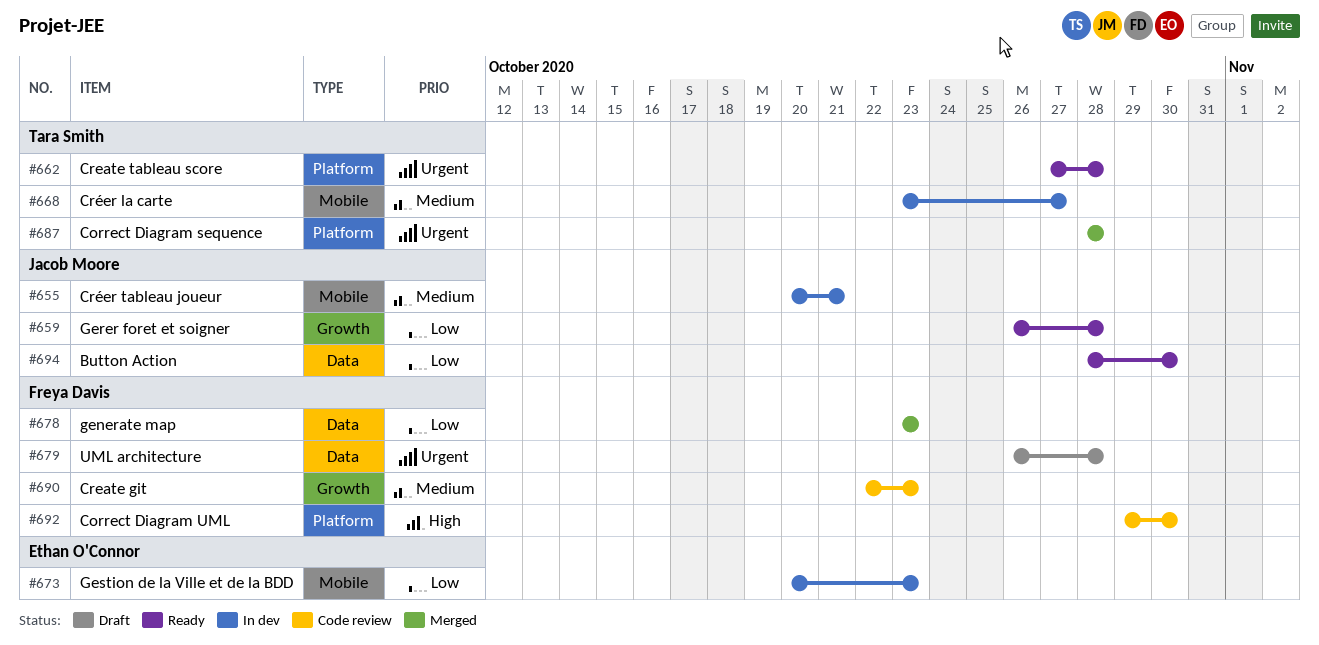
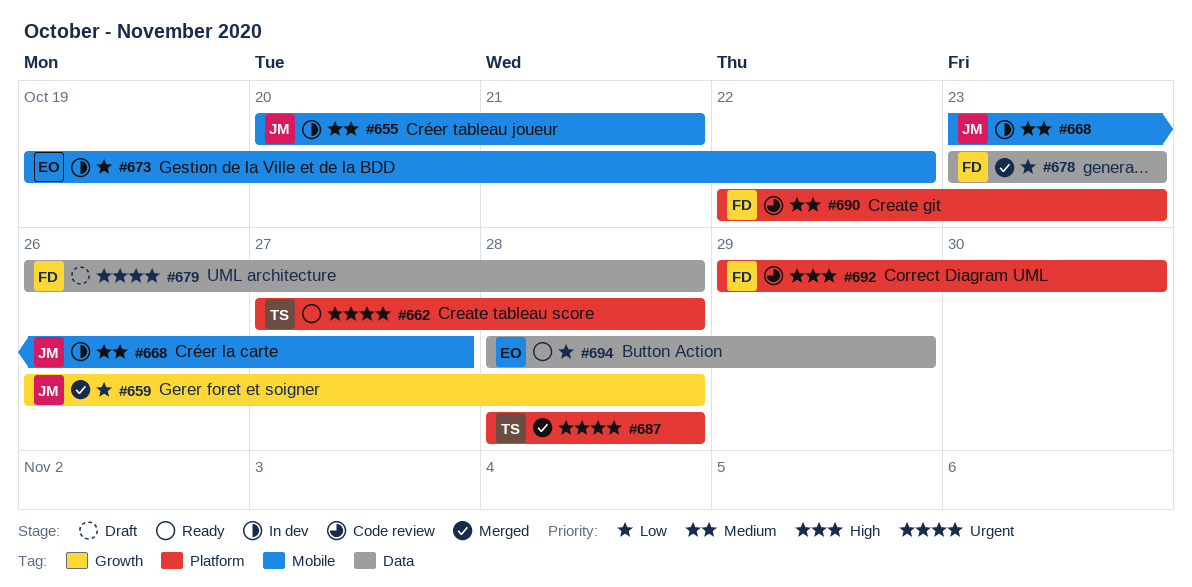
#659, status: Ready -> Merged
#668, owner: Tara Smith -> Jacob Moore
#673, start: Oct 20 -> Oct 19
#673, due: Oct 23 -> Oct 22
#690, label: Growth -> Platform
#694, owner: Jacob Moore -> Ethan O'Connor
#694, due: Oct 30 -> Oct 29

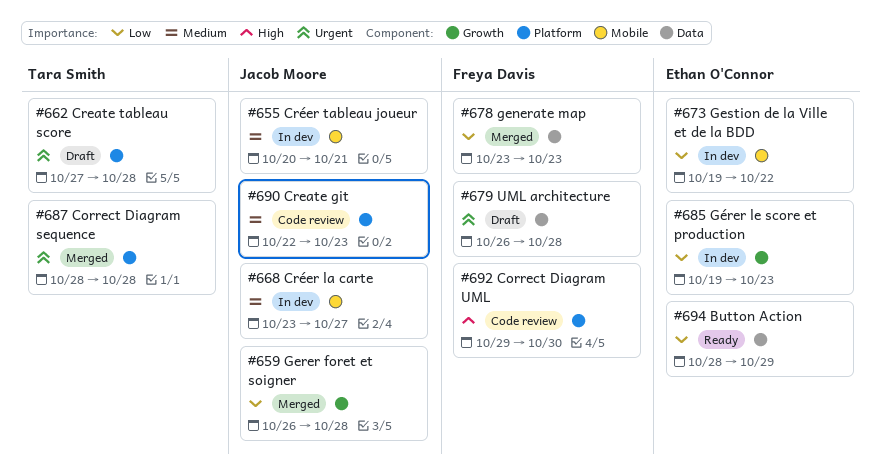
#662, status: Ready -> Draft
#685: none -> present
#690, owner: Freya Davis -> Jacob Moore

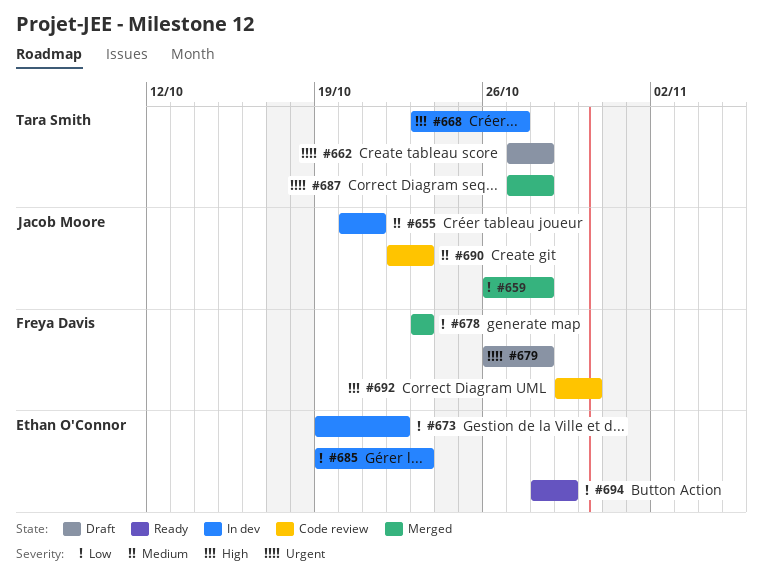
#668, owner: Jacob Moore -> Tara Smith
#668, priority: Medium -> High
#687, start: Oct 28 -> Oct 27

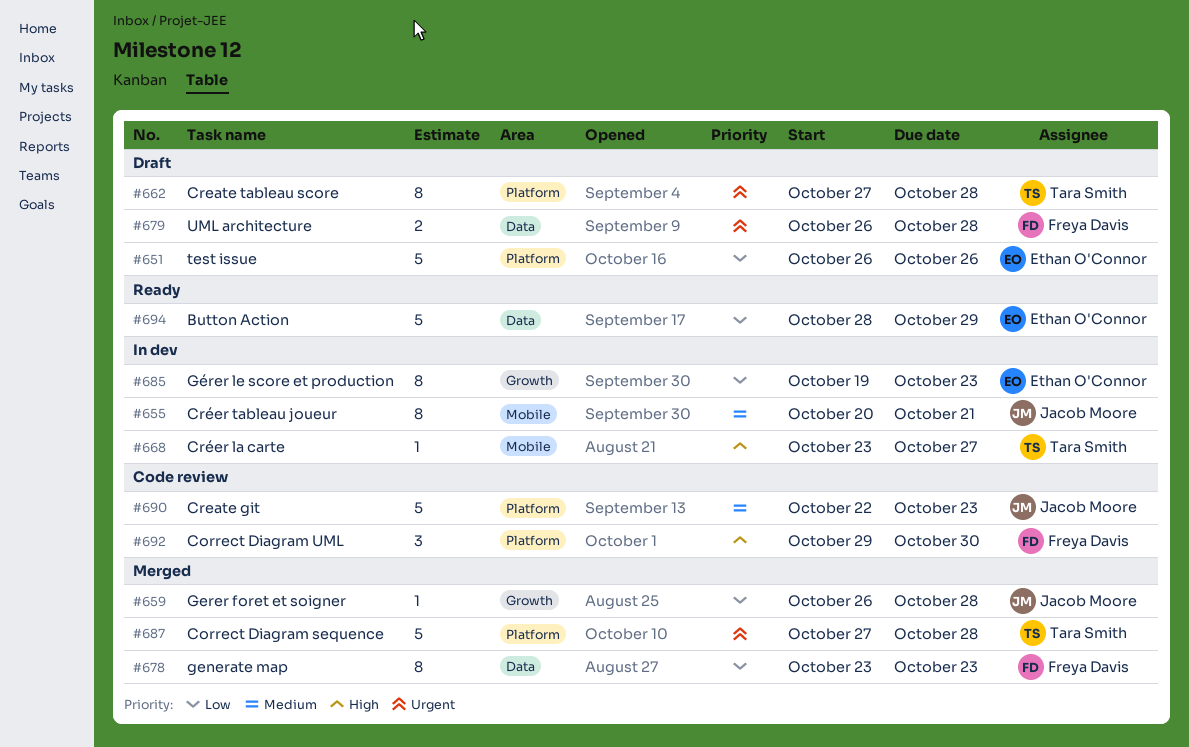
#651: none -> present
#673: present -> none

